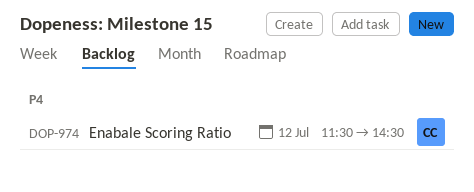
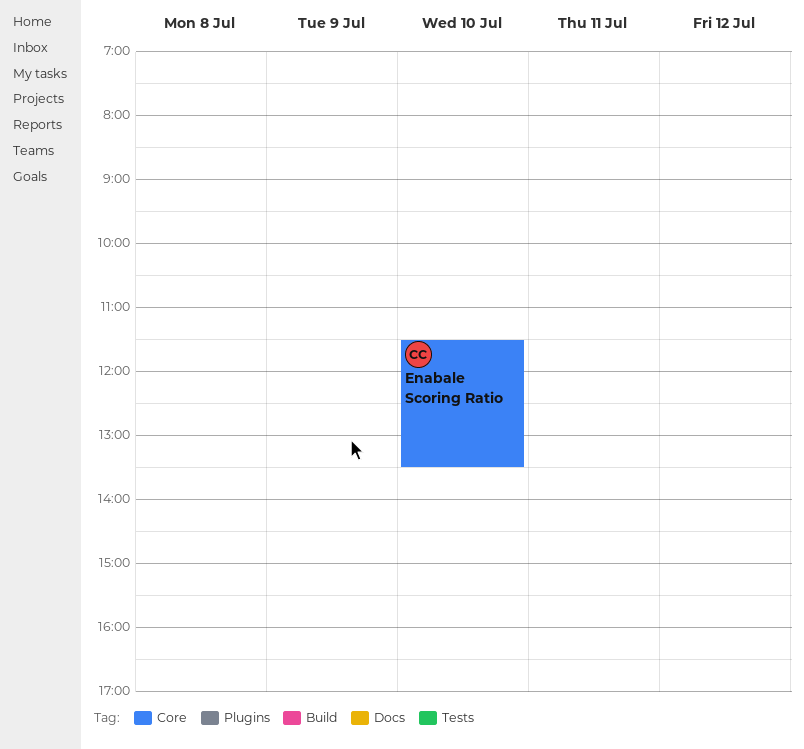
Enabale Scoring Ratio, day: Jul 12 -> Jul 10
Enabale Scoring Ratio, ends: 14:30 -> 13:30

